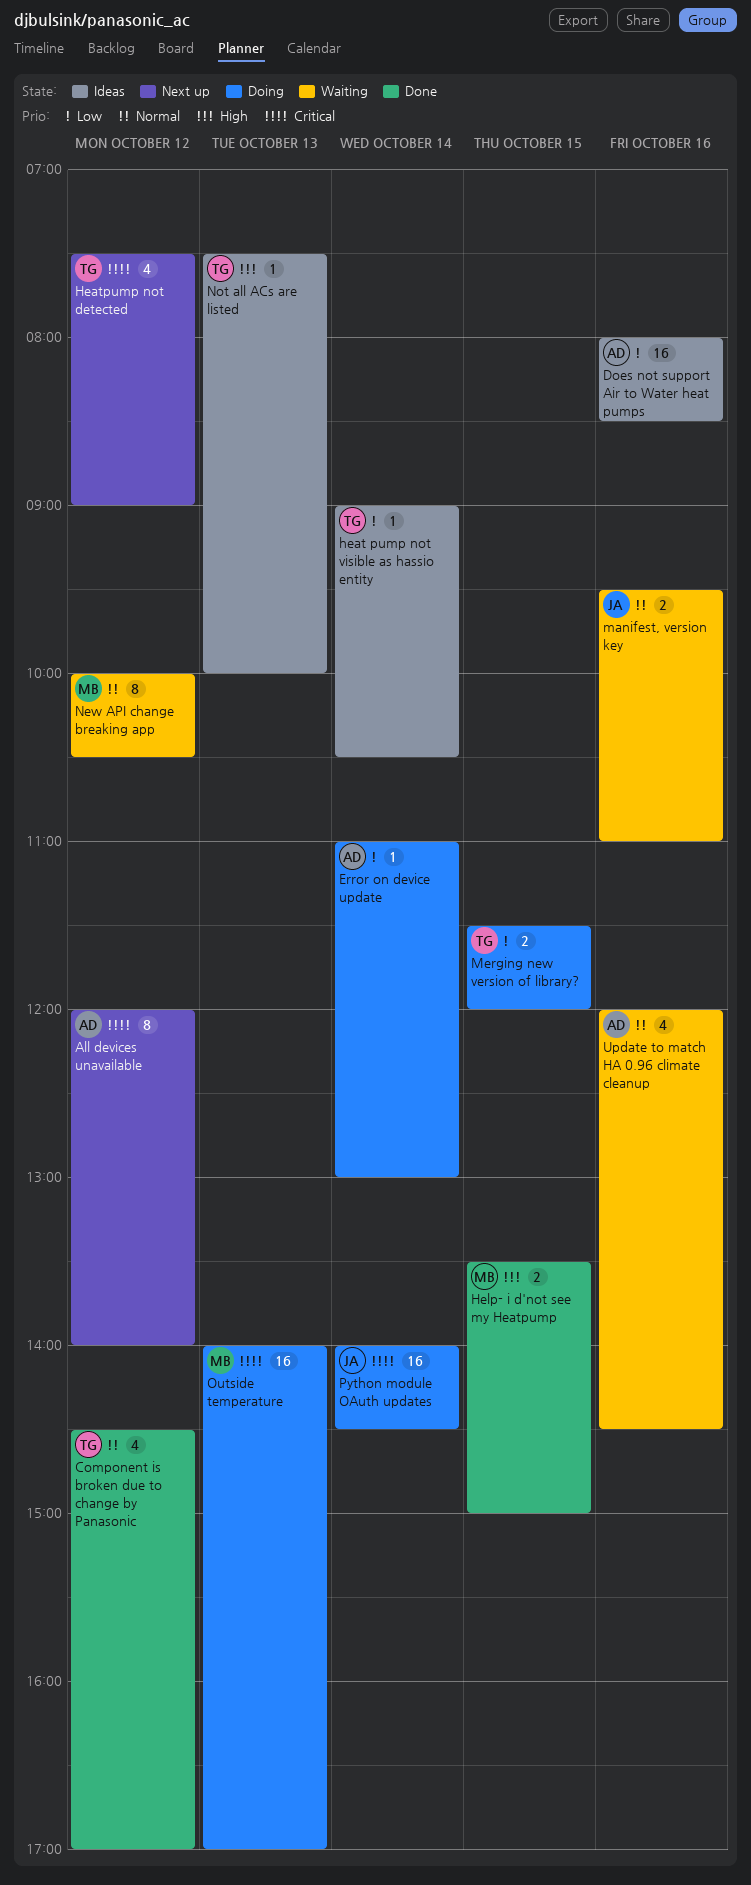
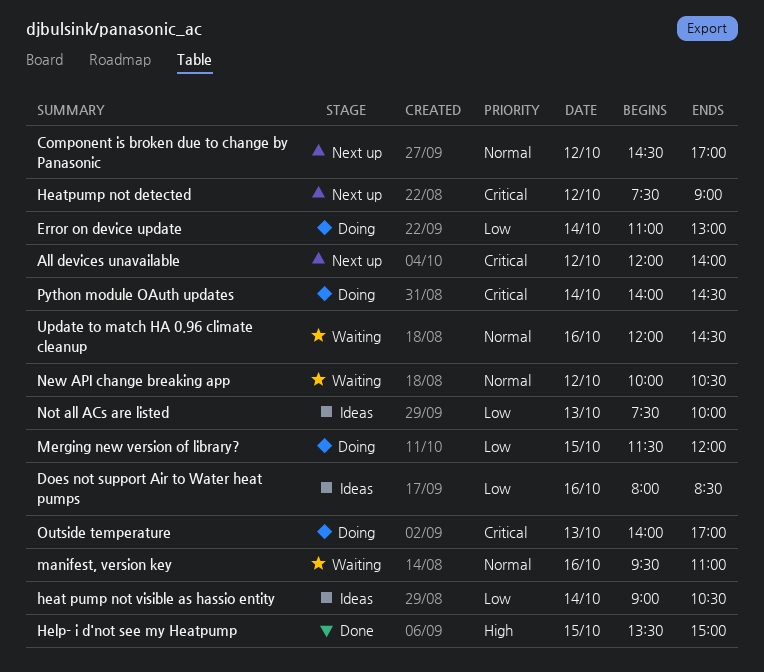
Component is broken due to change by Panasonic, status: Done -> Next up
Not all ACs are listed, priority: High -> Low

